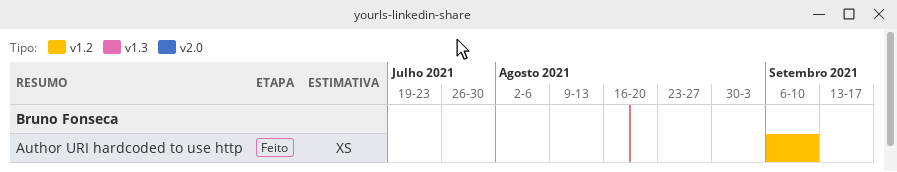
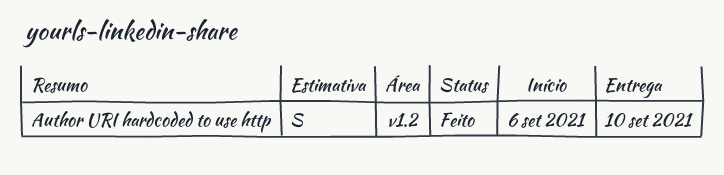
Author URI hardcoded to use http, estimate: XS -> S

